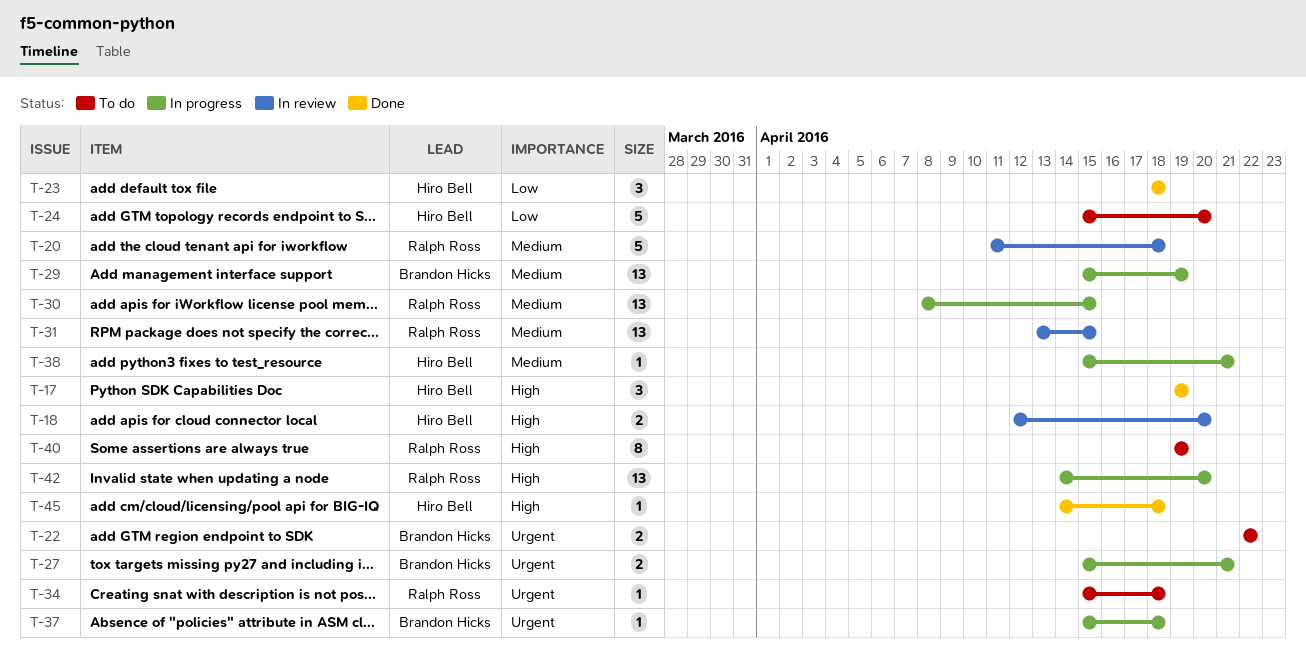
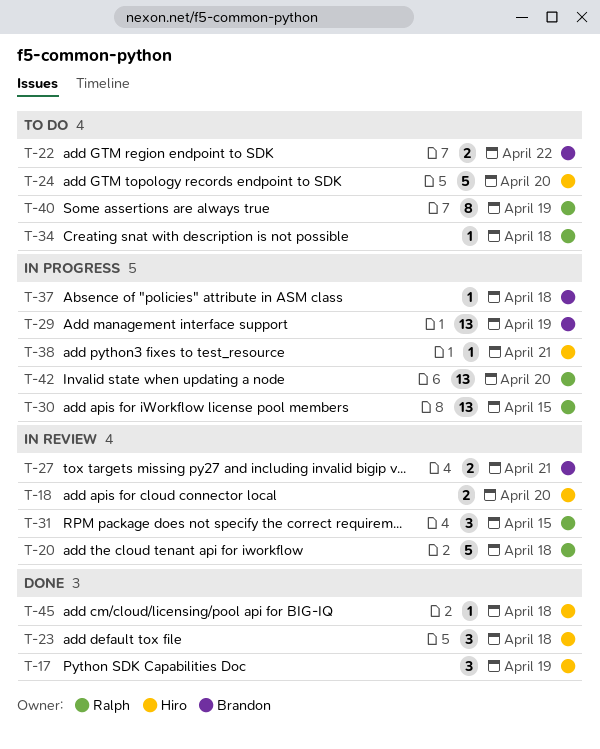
T-27, status: In progress -> In review
T-31, estimate: 13 -> 3

